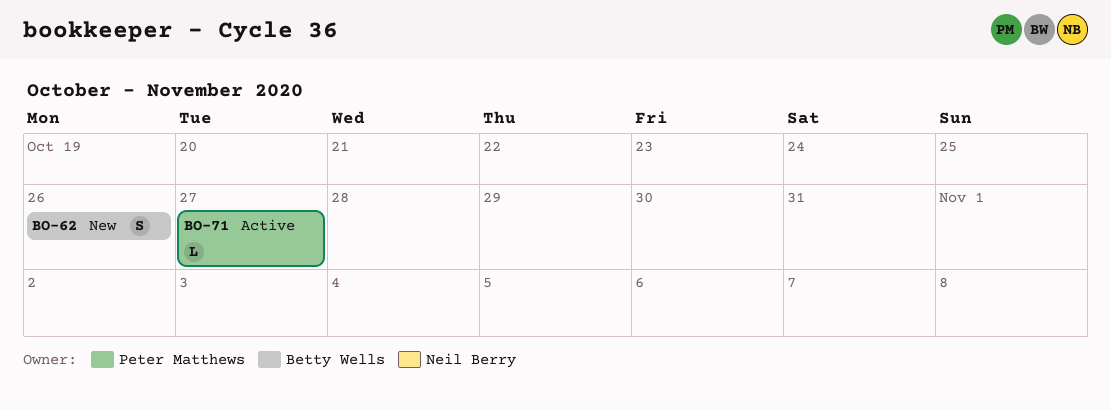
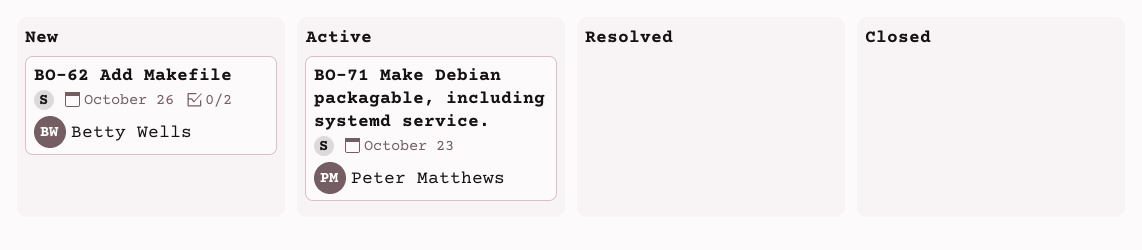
BO-71, estimate: L -> S
BO-71, due: Oct 27 -> Oct 23

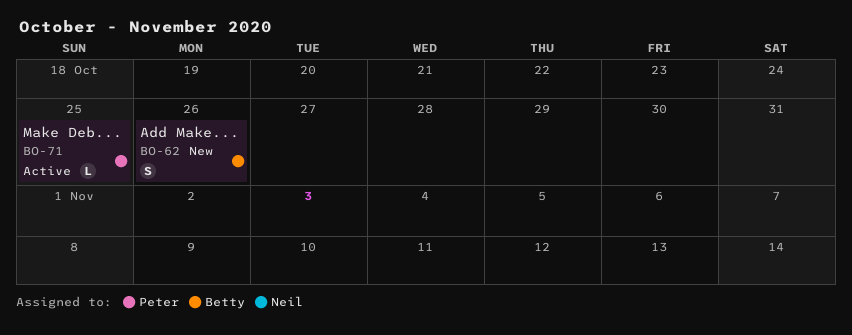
BO-71, estimate: S -> L
BO-71, due: Oct 23 -> Oct 25

